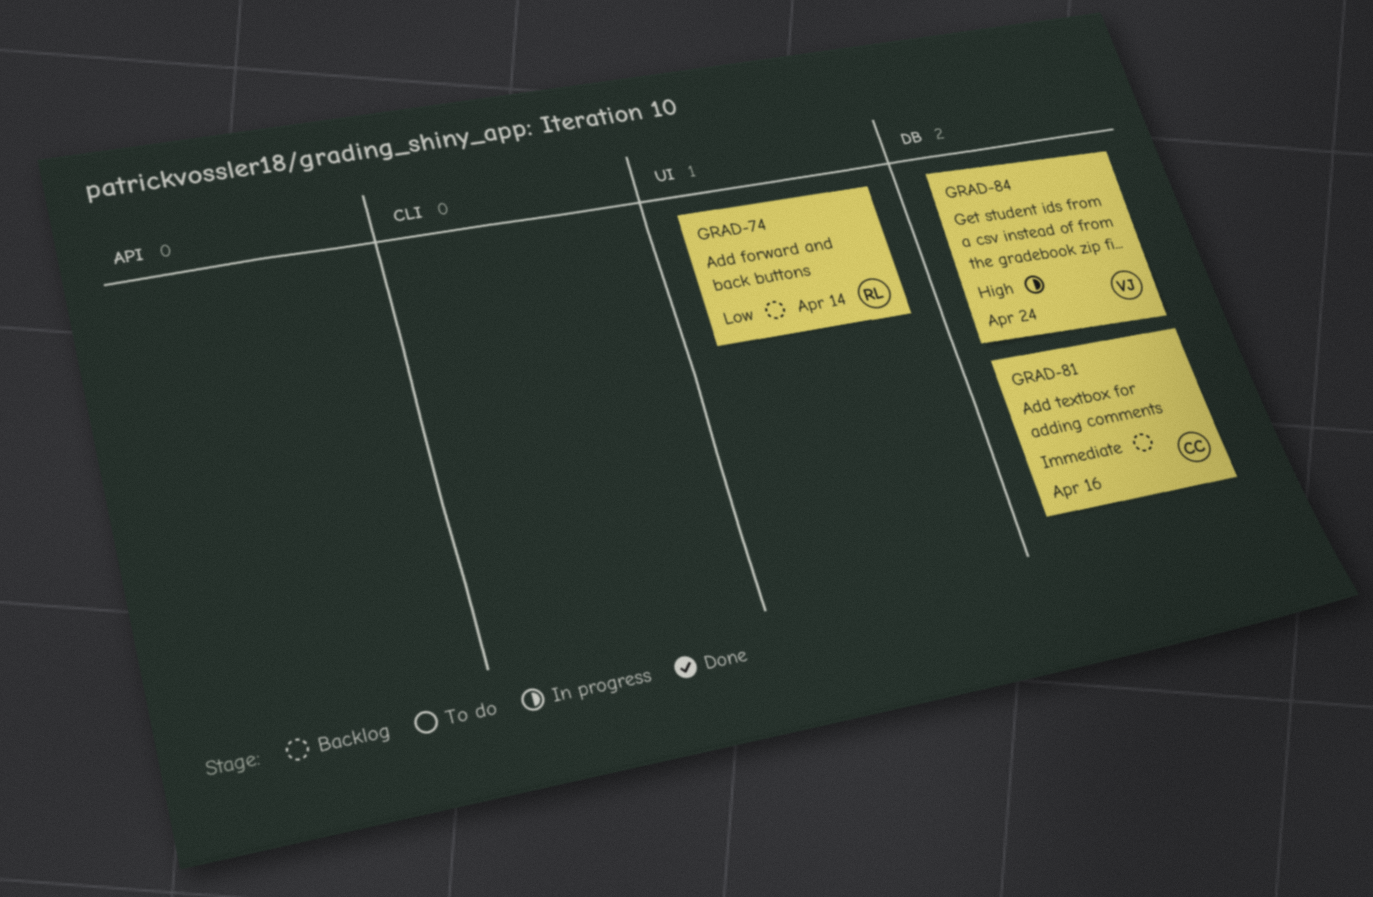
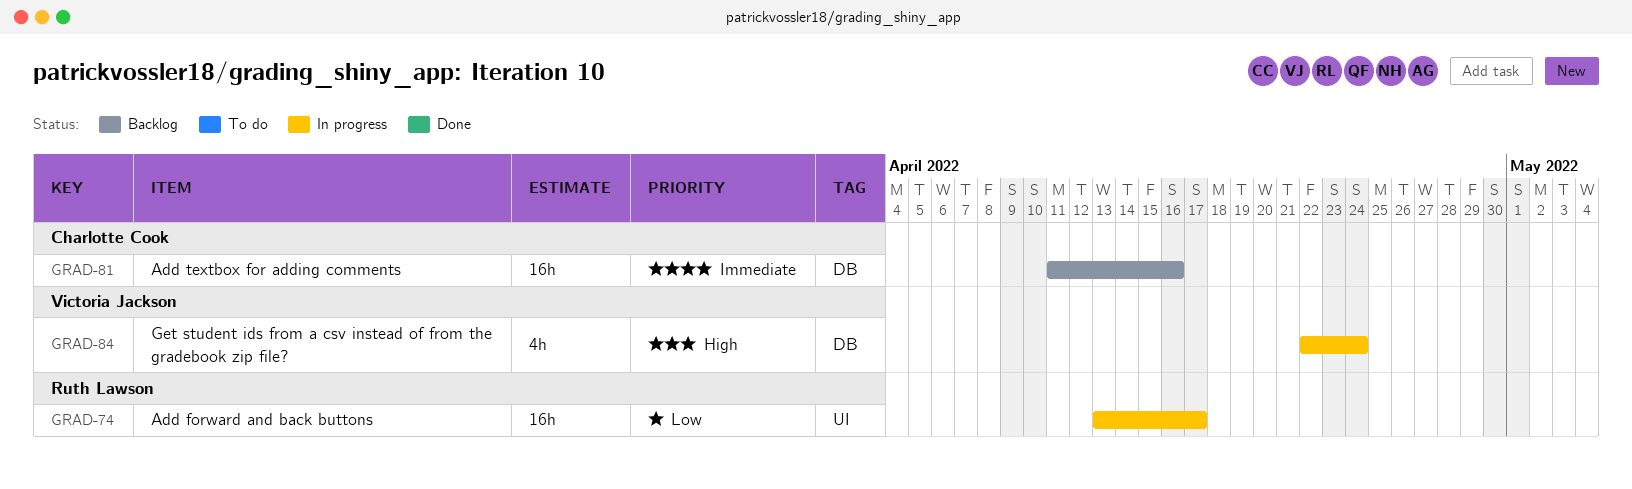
GRAD-74, status: Backlog -> In progress
GRAD-74, due: Apr 14 -> Apr 17

